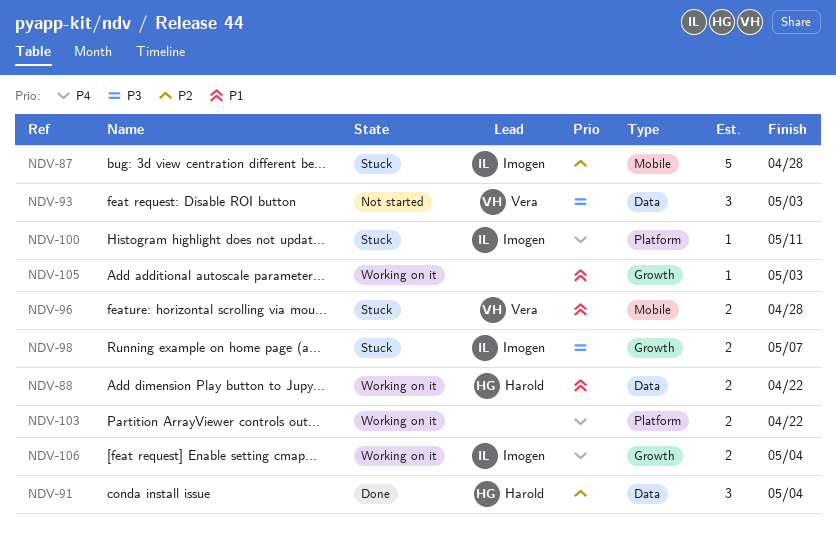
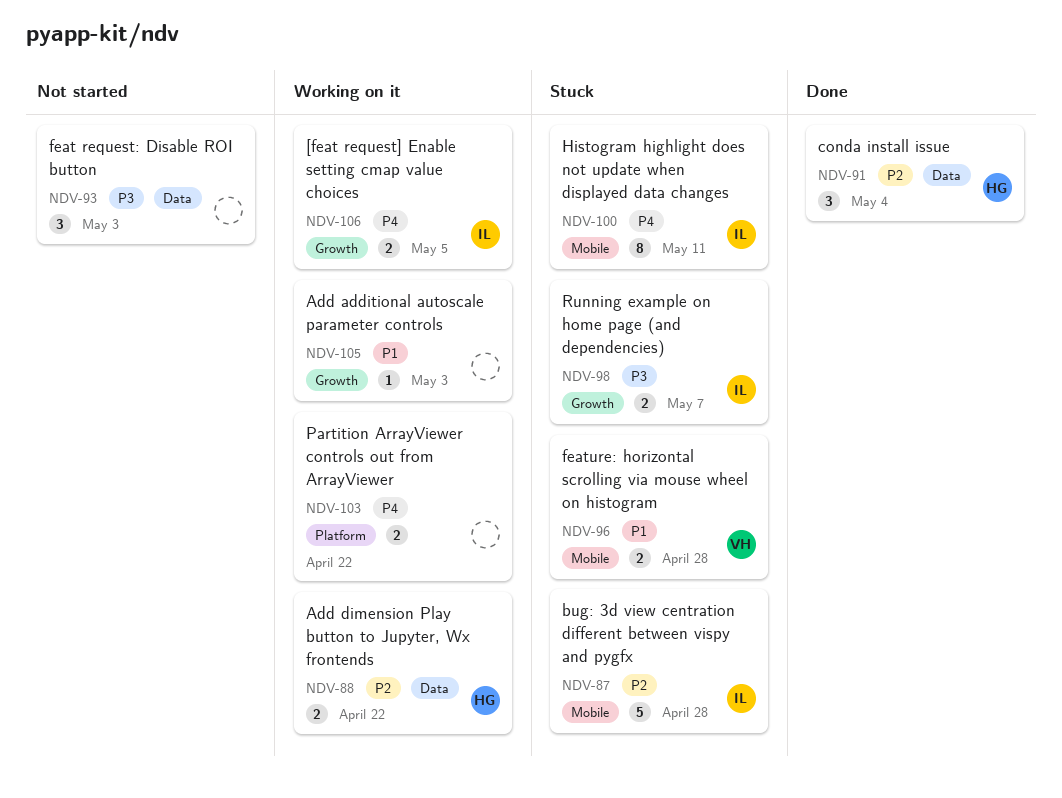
NDV-88, priority: P1 -> P2
NDV-93, owner: Vera -> none
NDV-100, label: Platform -> Mobile
NDV-100, estimate: 1 -> 8
NDV-106, due: May 4 -> May 5

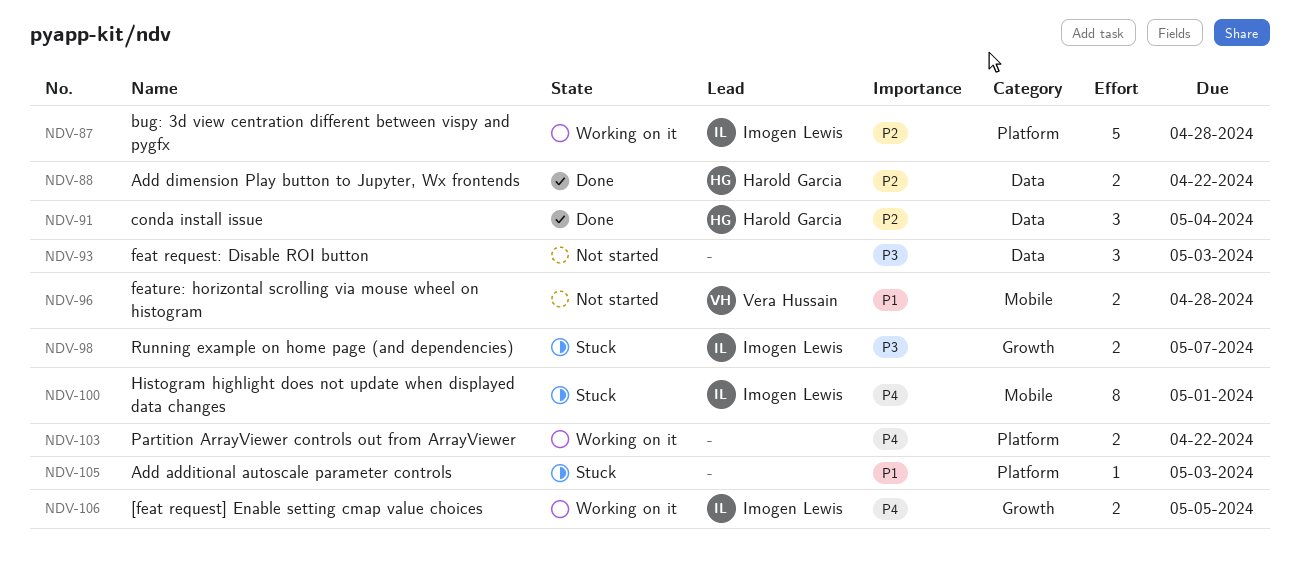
NDV-87, status: Stuck -> Working on it
NDV-87, label: Mobile -> Platform
NDV-88, status: Working on it -> Done
NDV-96, status: Stuck -> Not started
NDV-100, due: May 11 -> May 1
NDV-105, status: Working on it -> Stuck
NDV-105, label: Growth -> Platform

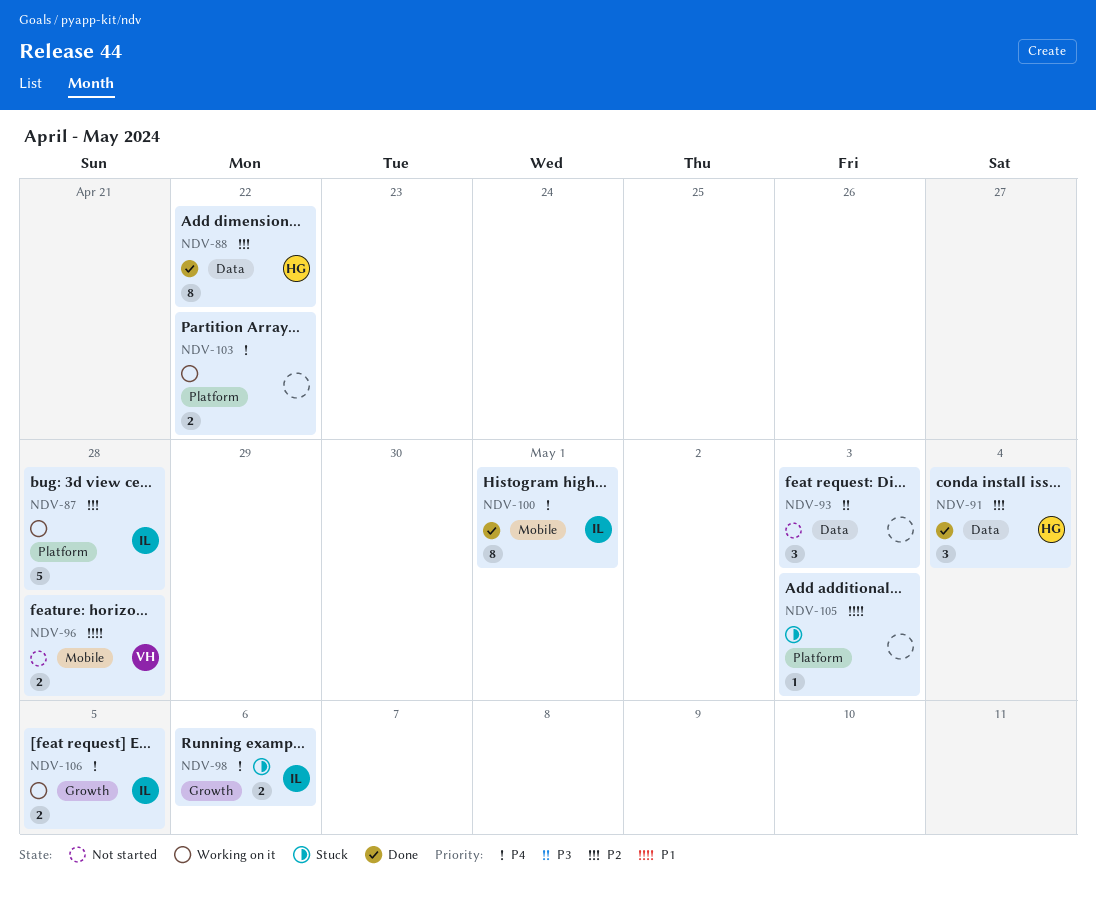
NDV-88, estimate: 2 -> 8
NDV-98, priority: P3 -> P4
NDV-98, due: May 7 -> May 6
NDV-100, status: Stuck -> Done

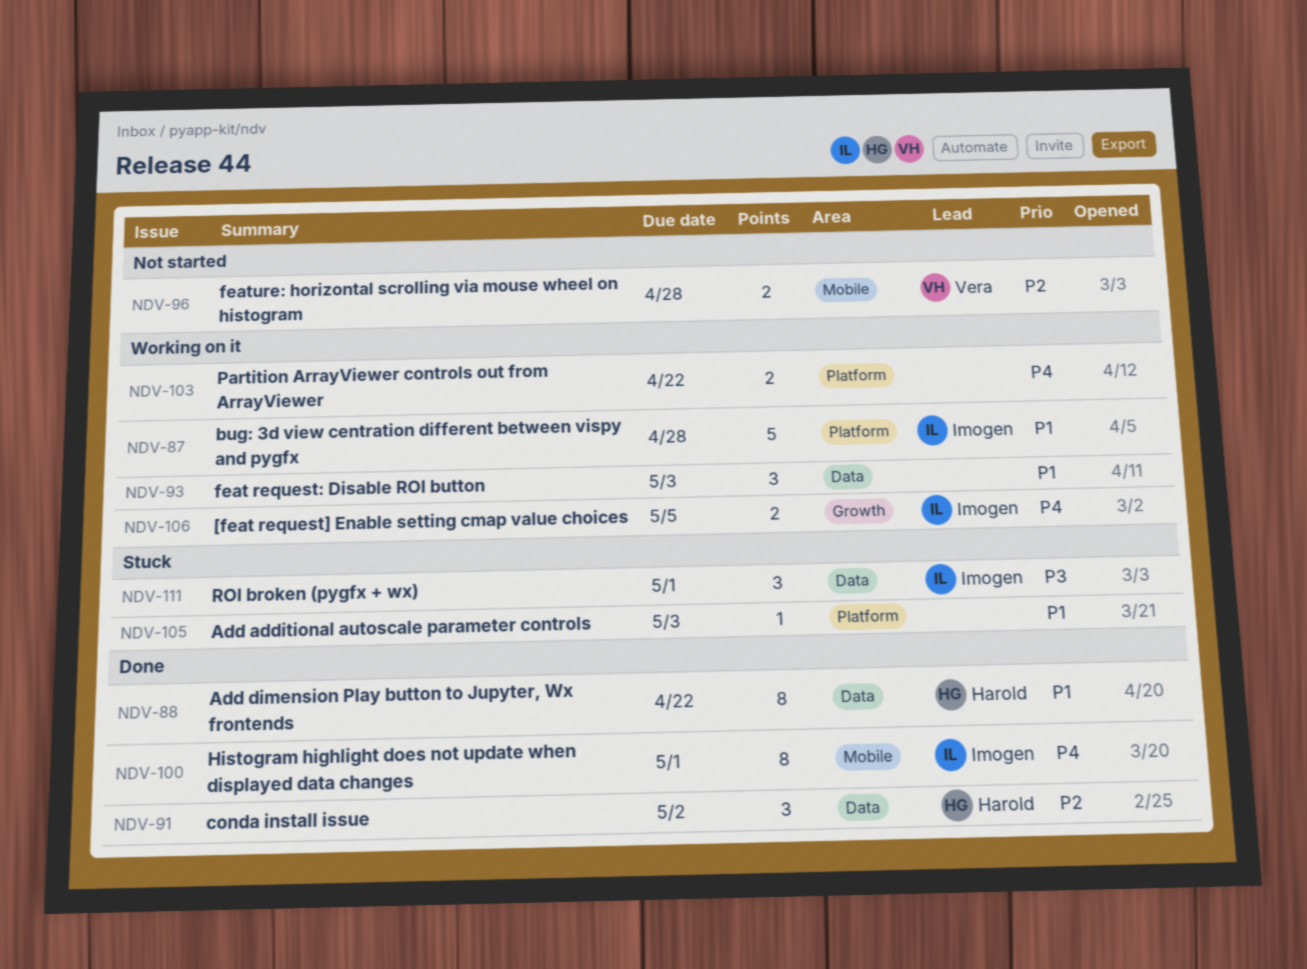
NDV-87, priority: P2 -> P1
NDV-88, priority: P2 -> P1
NDV-91, due: May 4 -> May 2
NDV-93, status: Not started -> Working on it
NDV-93, priority: P3 -> P1
NDV-96, priority: P1 -> P2
NDV-98: present -> none
NDV-111: none -> present

